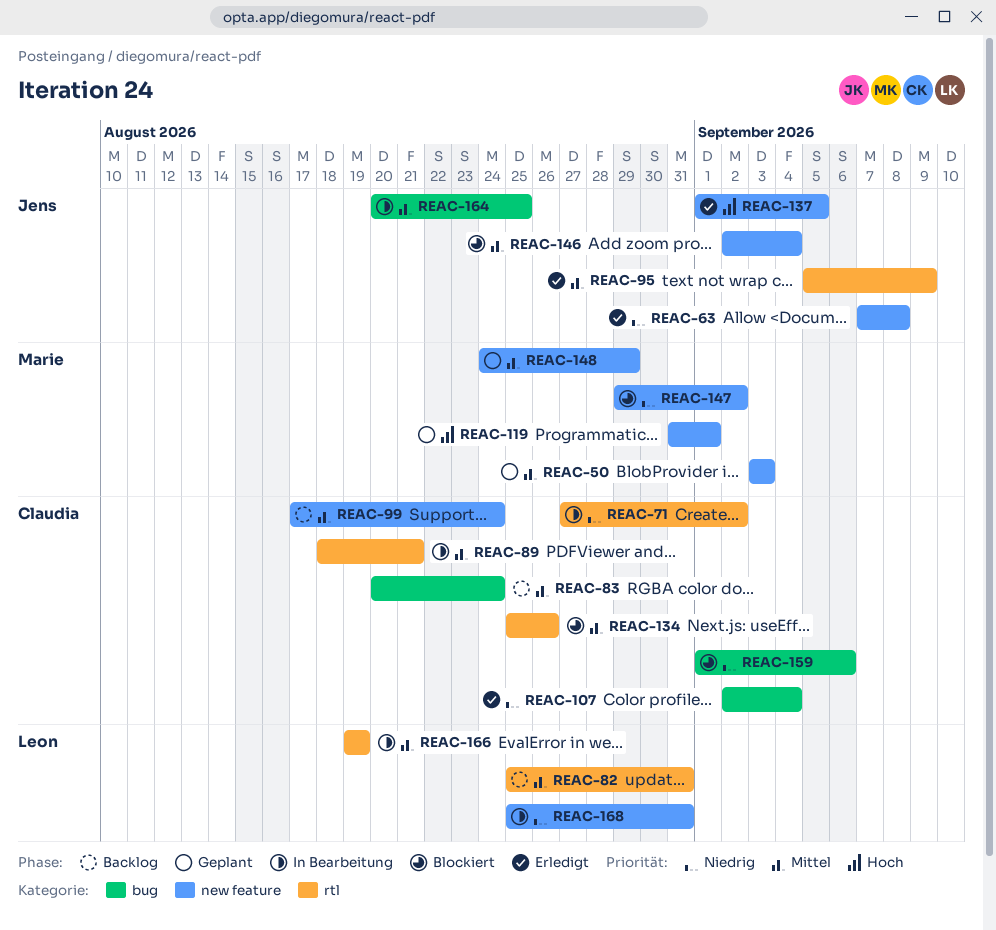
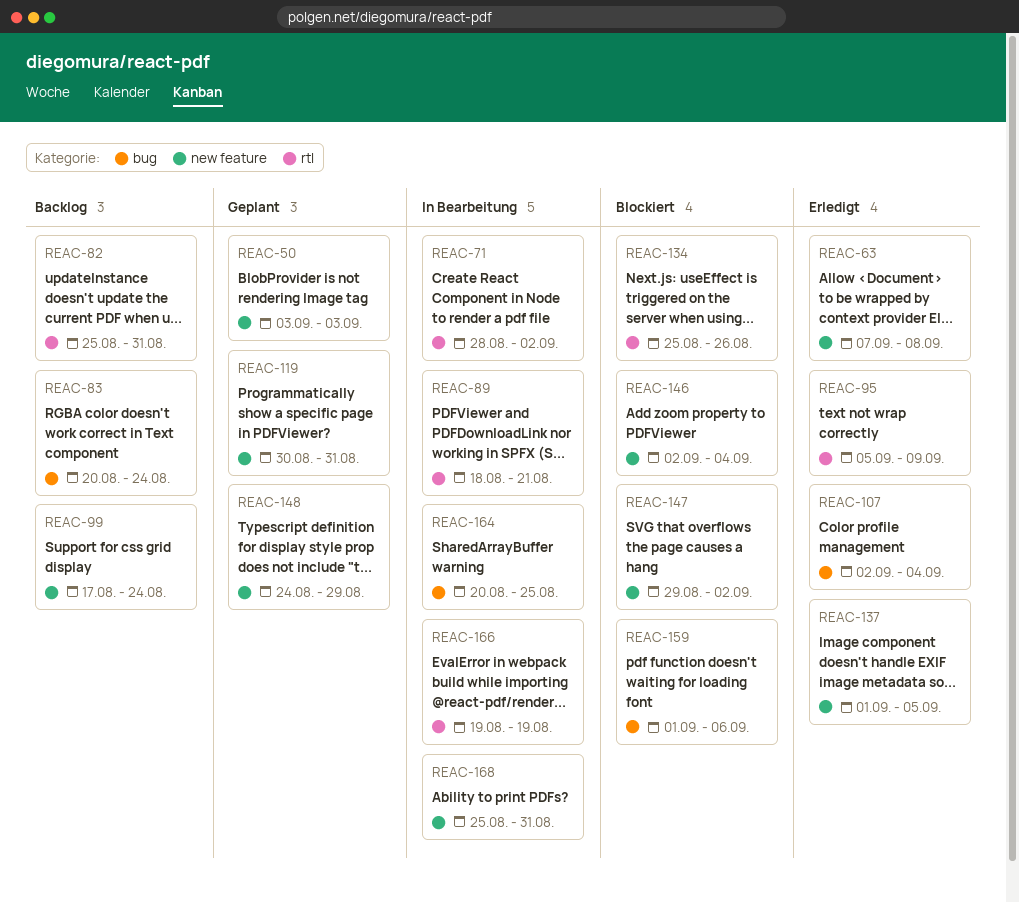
REAC-71, start: Aug 27 -> Aug 28
REAC-119, start: Aug 31 -> Aug 30
REAC-119, due: Sep 1 -> Aug 31

